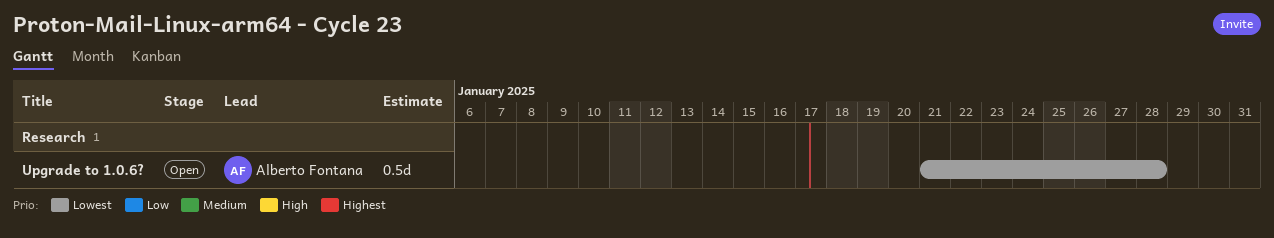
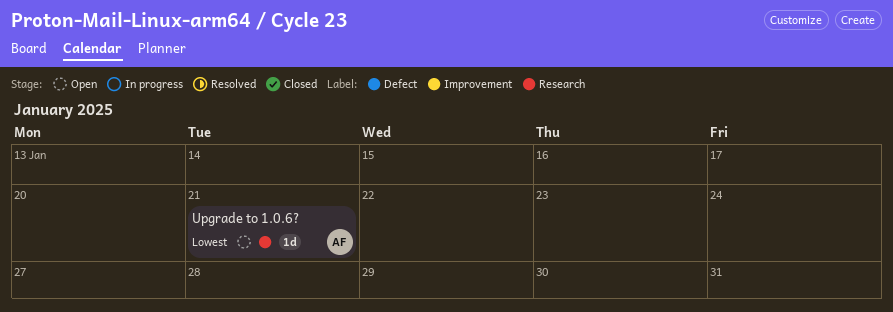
Upgrade to 1.0.6?, estimate: 0.5d -> 1d
Upgrade to 1.0.6?, due: Jan 28 -> Jan 21

